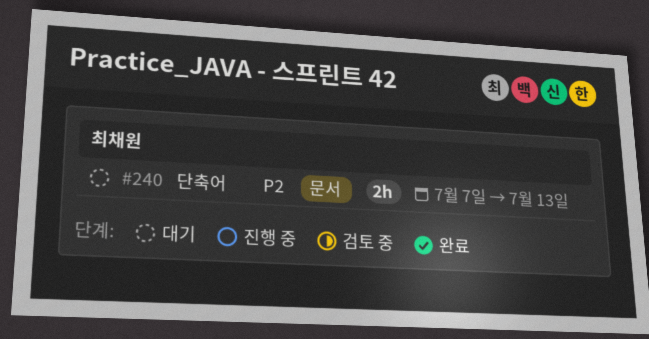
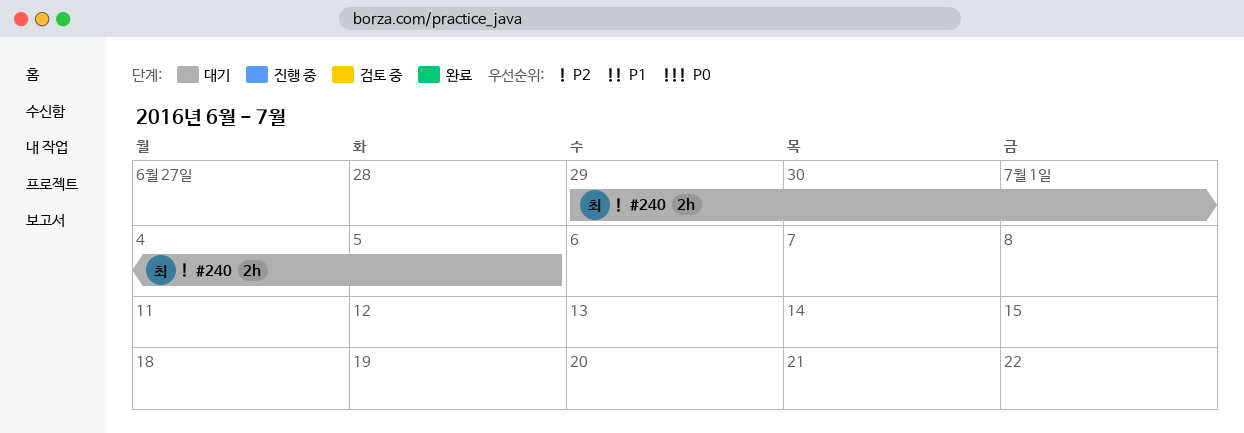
#240, start: Jul 7 -> Jun 29
#240, due: Jul 13 -> Jul 5

